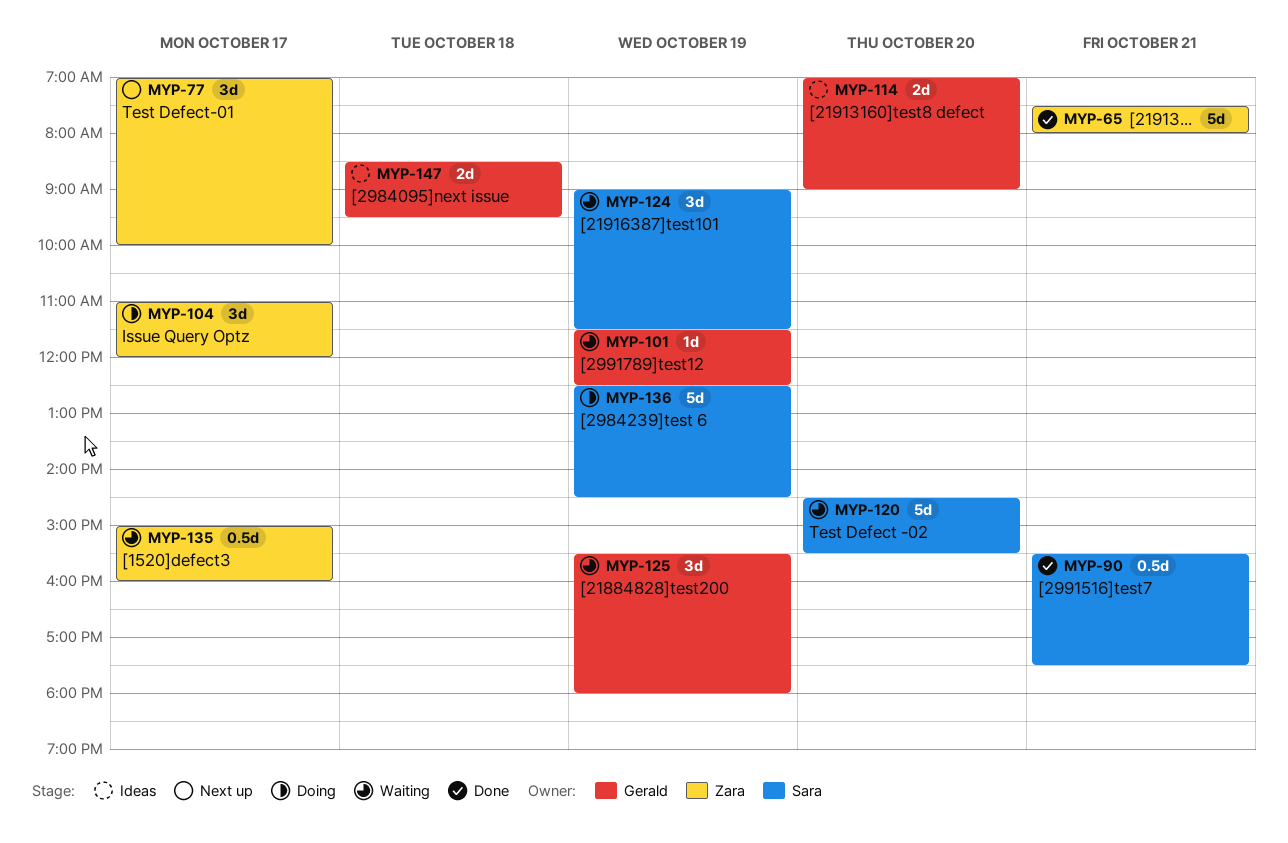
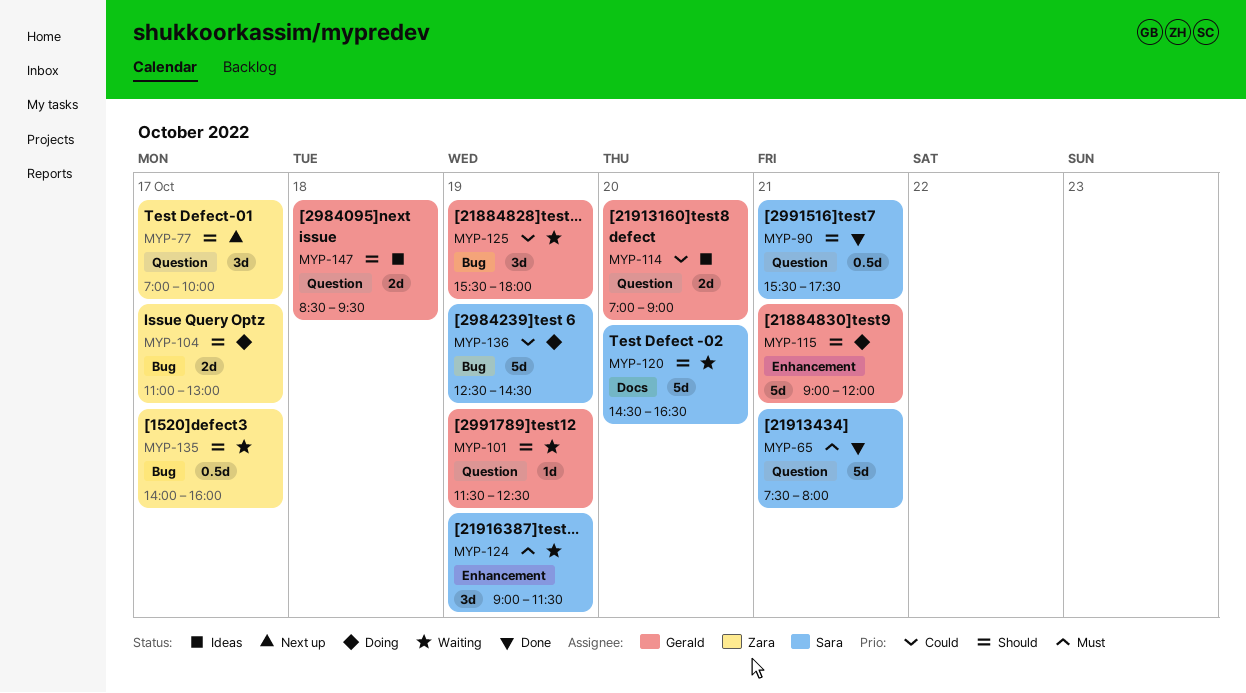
MYP-65, owner: Zara -> Sara
MYP-104, estimate: 3d -> 2d
MYP-104, ends: 12:00 -> 13:00
MYP-115: none -> present
MYP-120, ends: 15:30 -> 16:30
MYP-135, begins: 15:00 -> 14:00

